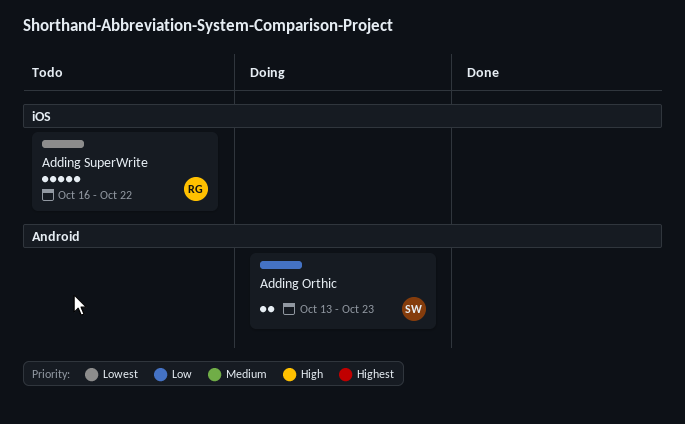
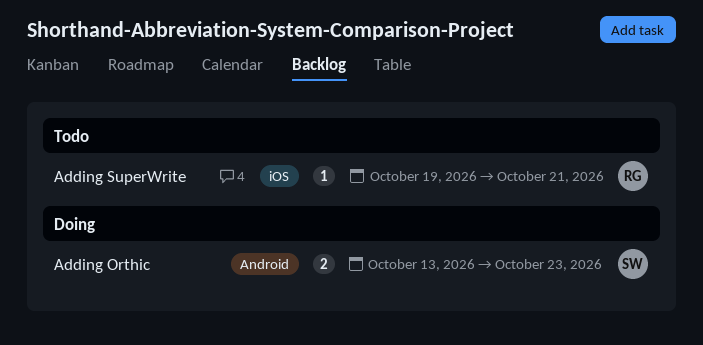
Adding SuperWrite, estimate: 5 -> 1
Adding SuperWrite, start: Oct 16 -> Oct 19
Adding SuperWrite, due: Oct 22 -> Oct 21

